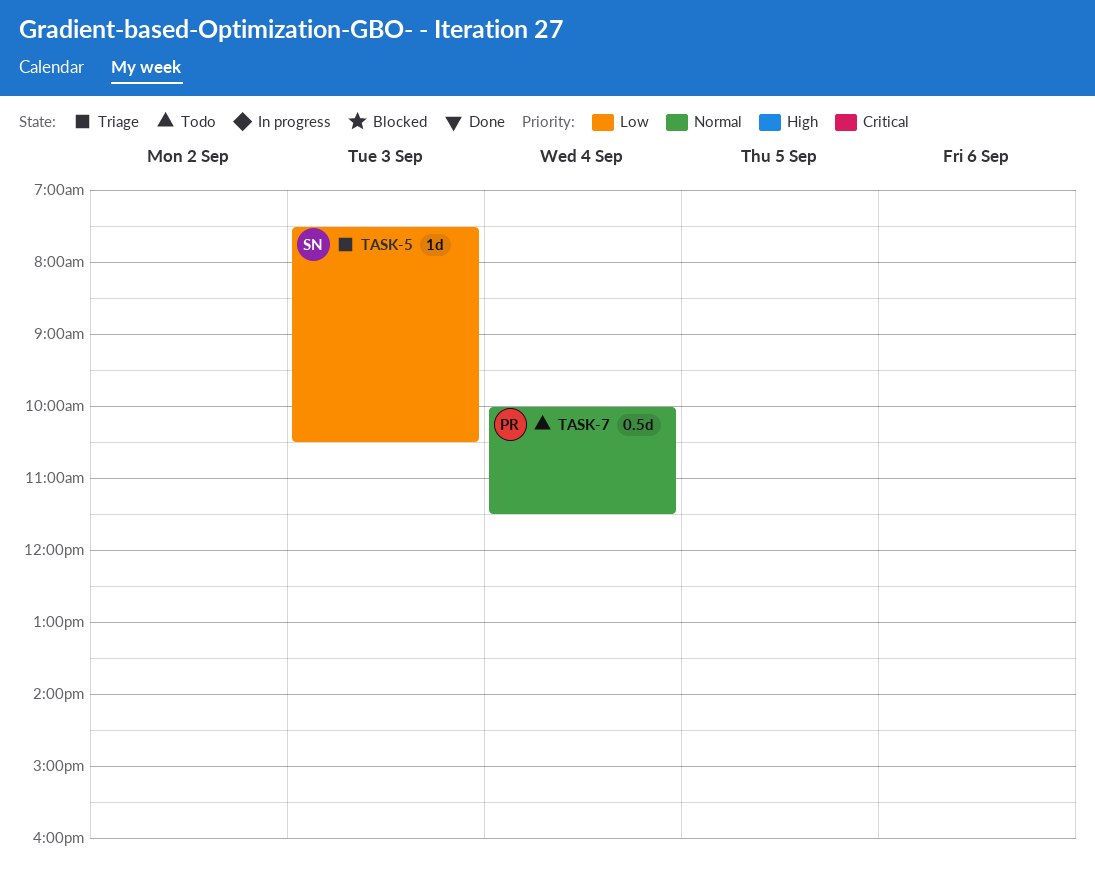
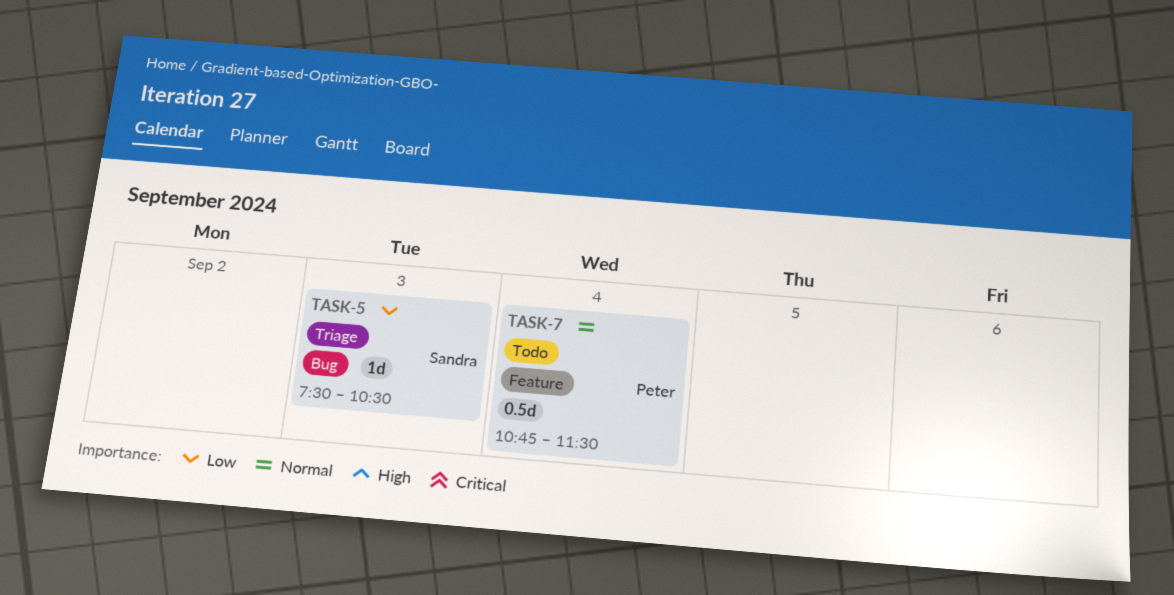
TASK-7, begins: 10:00 -> 10:45

